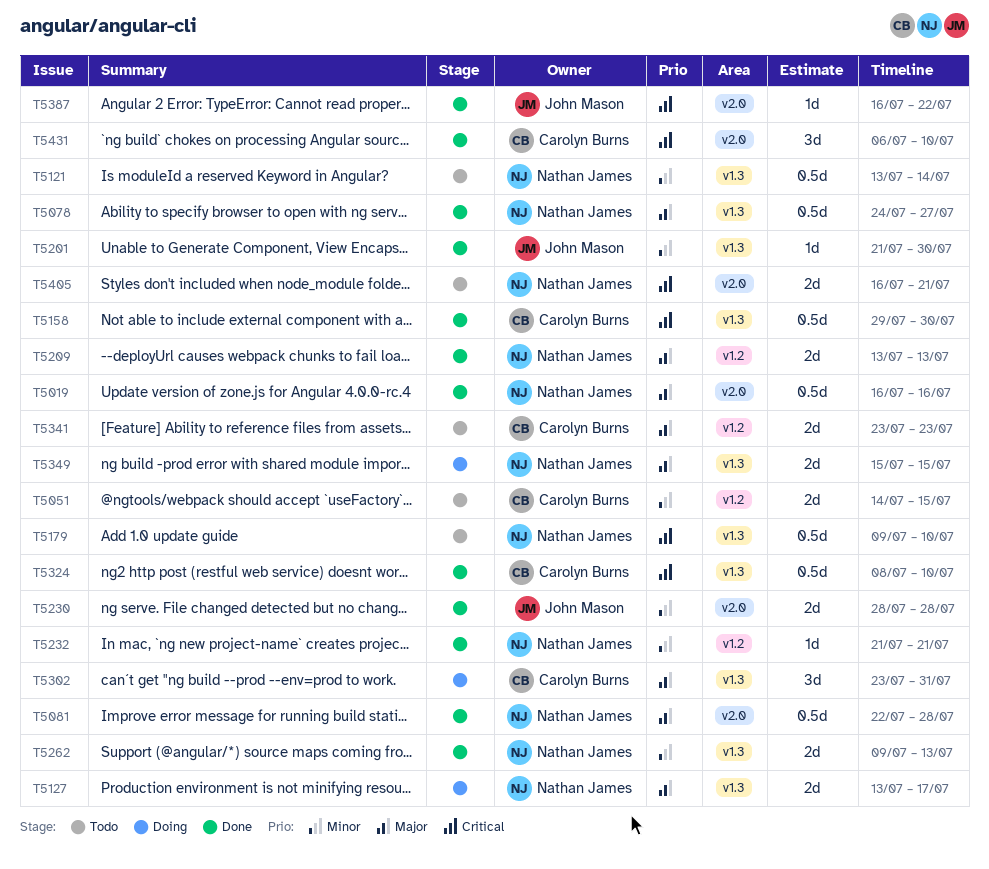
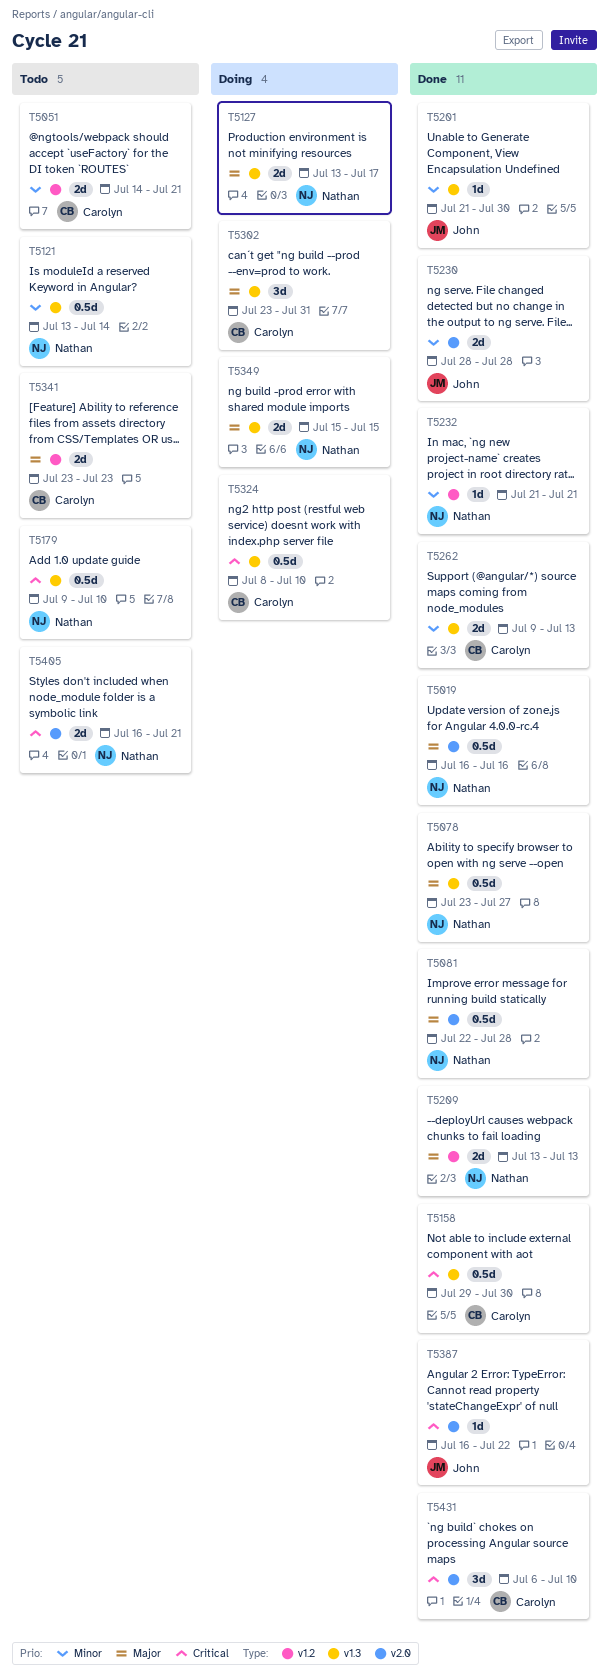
T5051, due: Jul 15 -> Jul 21
T5078, start: Jul 24 -> Jul 23
T5262, owner: Nathan James -> Carolyn Burns
T5324, status: Done -> Doing

